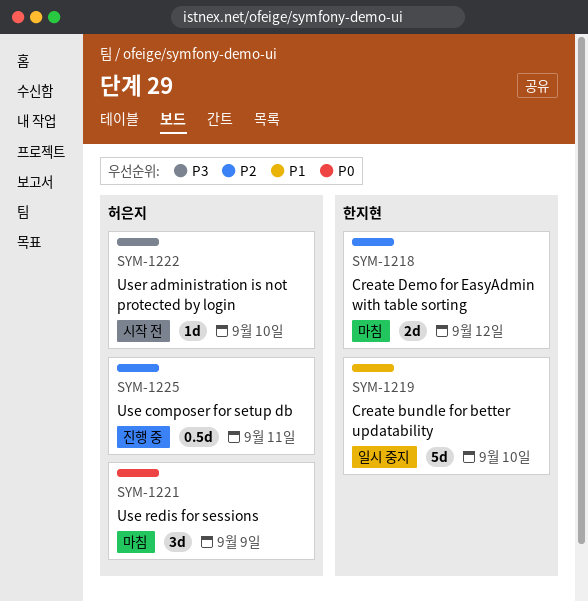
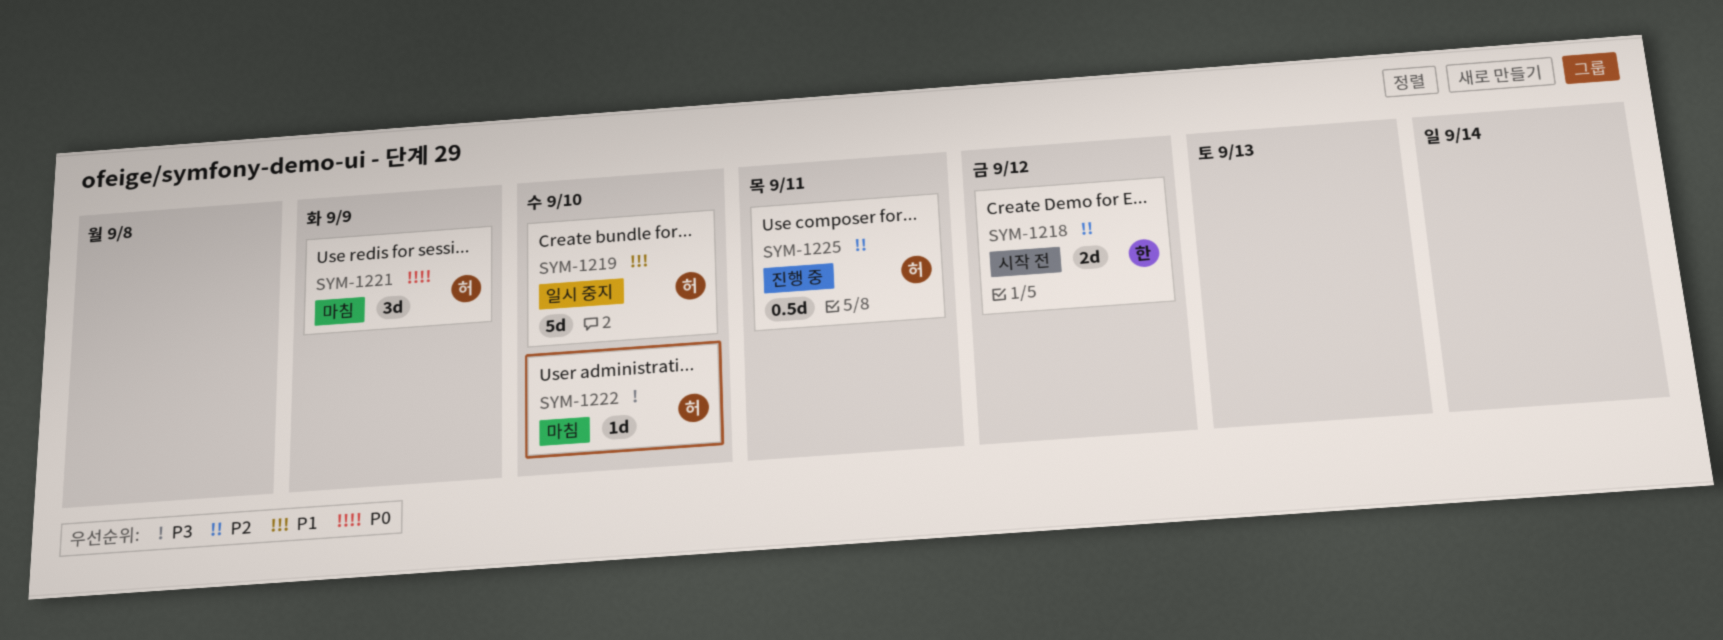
SYM-1218, status: 마침 -> 시작 전
SYM-1219, owner: 한지현 -> 허은지
SYM-1222, status: 시작 전 -> 마침

